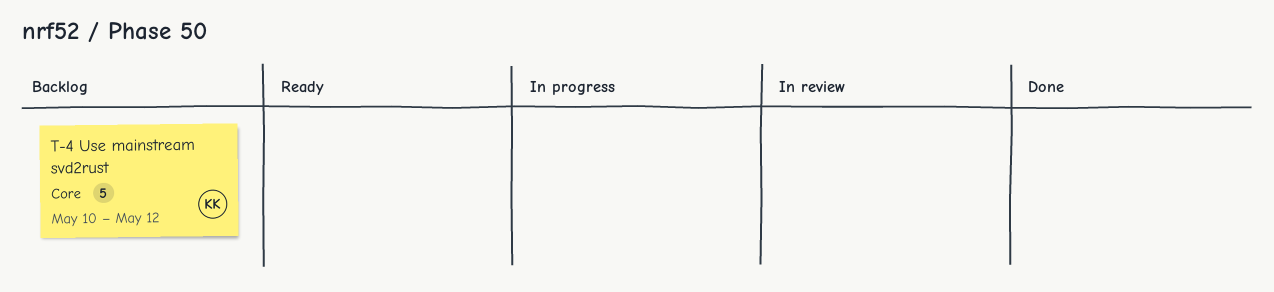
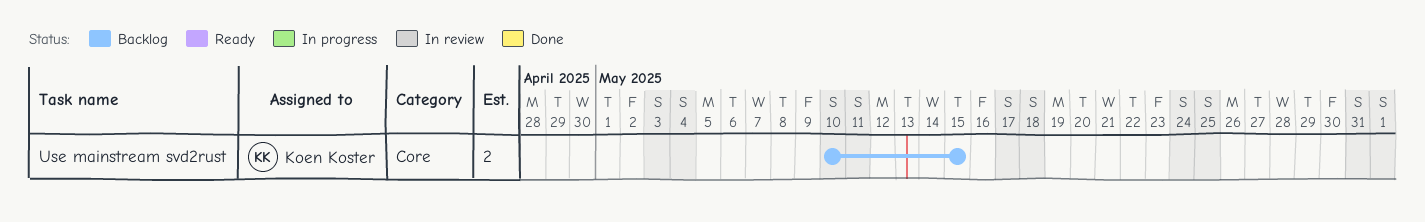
Use mainstream svd2rust, estimate: 5 -> 2
Use mainstream svd2rust, due: May 12 -> May 15

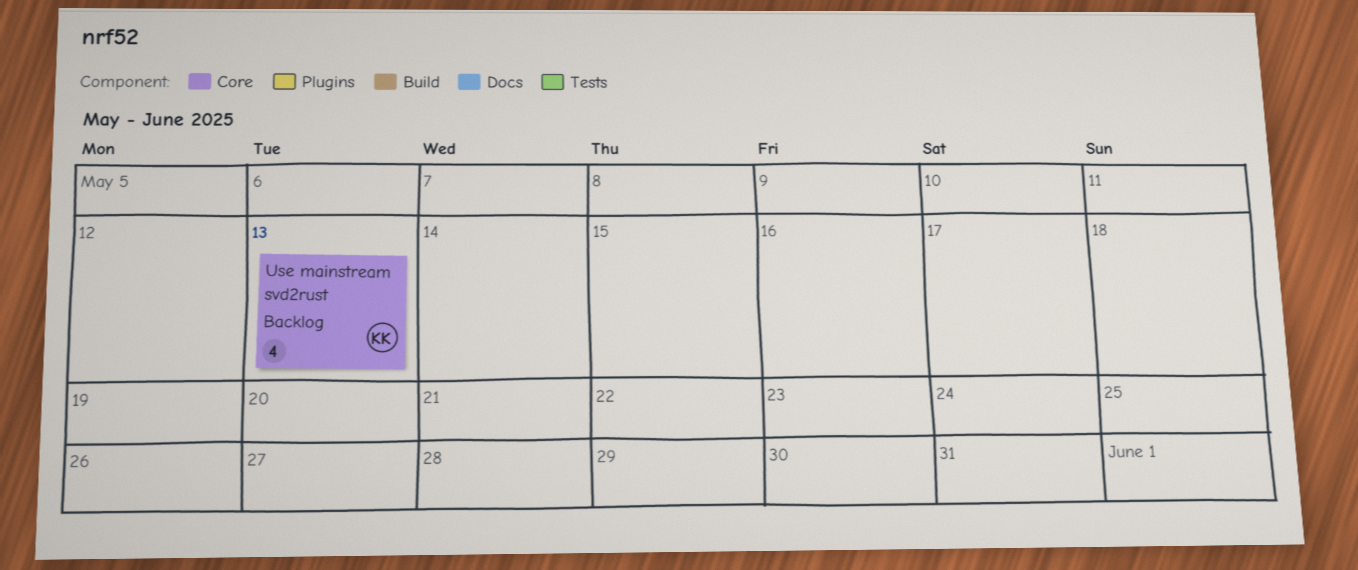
Use mainstream svd2rust, estimate: 2 -> 4
Use mainstream svd2rust, due: May 15 -> May 13

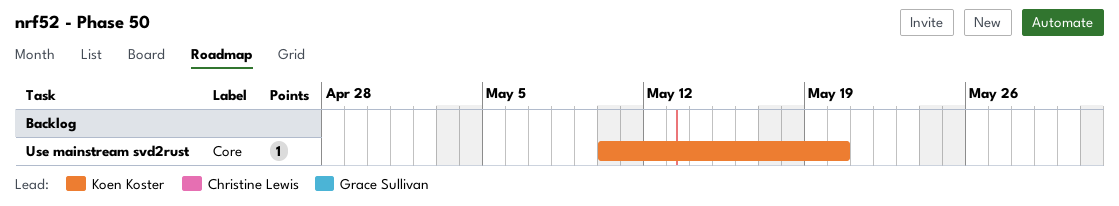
Use mainstream svd2rust, estimate: 4 -> 1
Use mainstream svd2rust, due: May 13 -> May 20

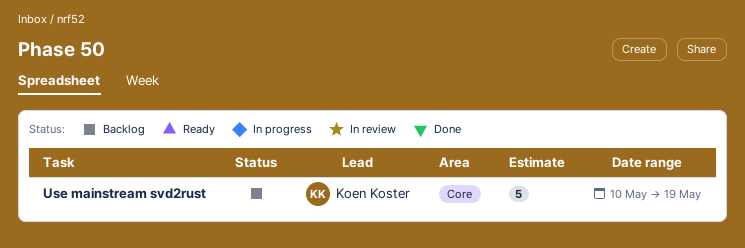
Use mainstream svd2rust, estimate: 1 -> 5
Use mainstream svd2rust, due: May 20 -> May 19

